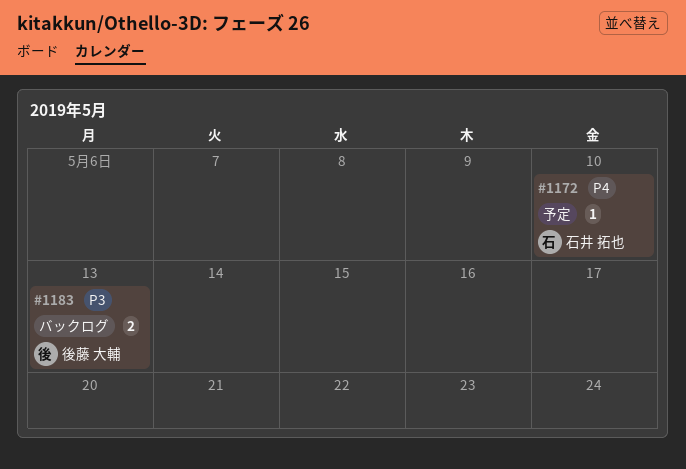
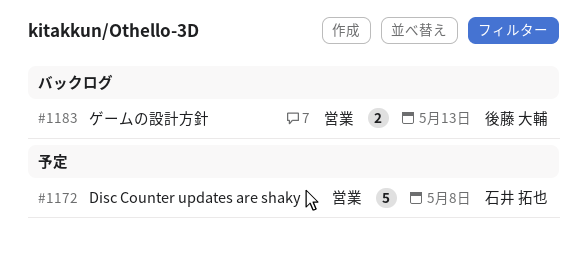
#1172, estimate: 1 -> 5
#1172, due: May 10 -> May 8

